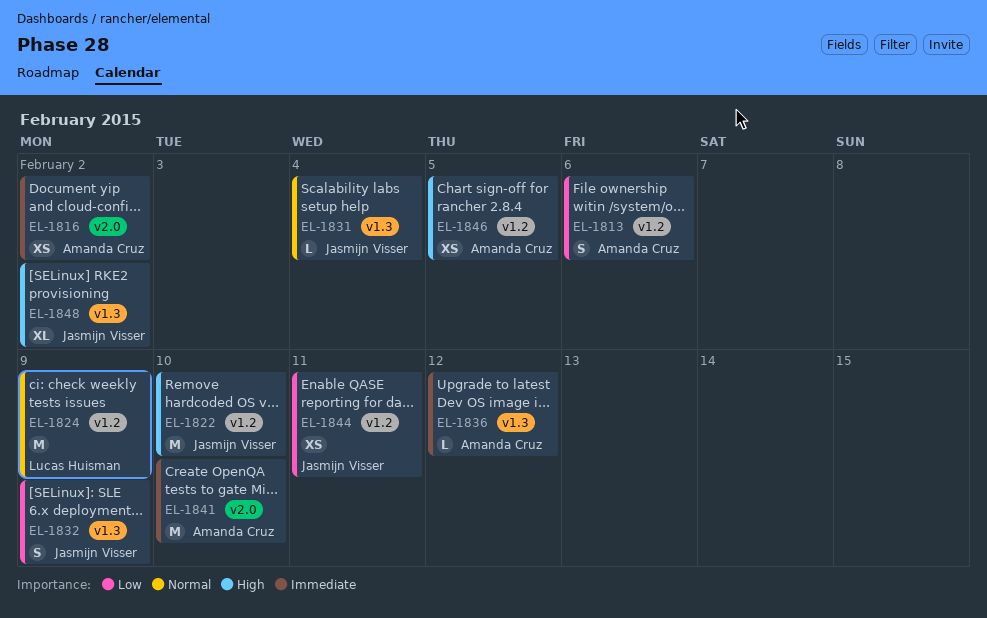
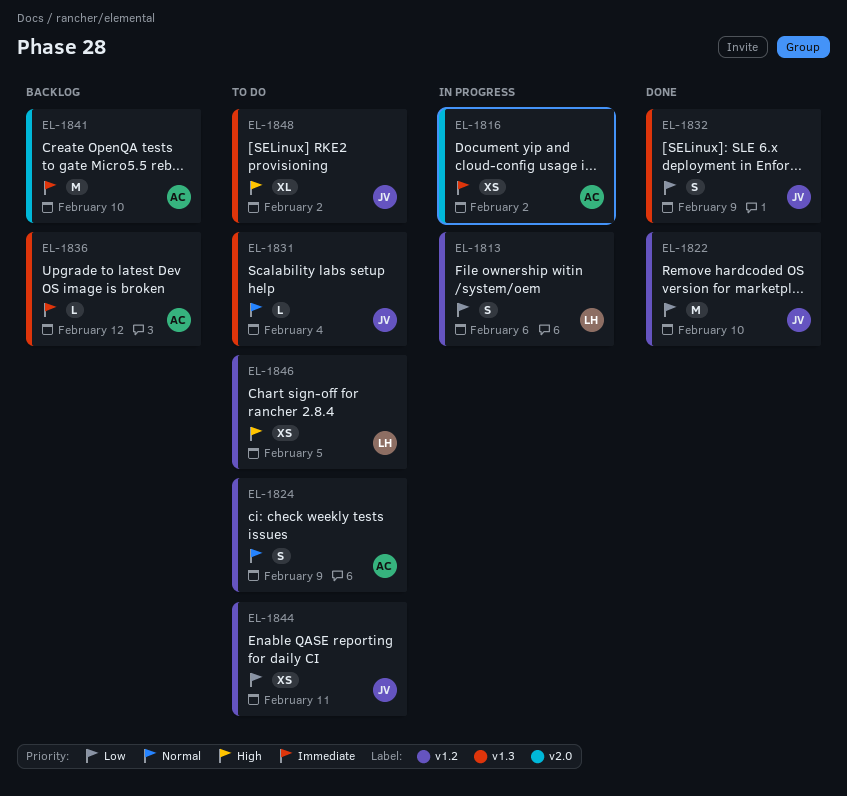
EL-1813, owner: Amanda Cruz -> Lucas Huisman
EL-1822, priority: High -> Low
EL-1824, owner: Lucas Huisman -> Amanda Cruz
EL-1824, estimate: M -> S
EL-1846, owner: Amanda Cruz -> Lucas Huisman

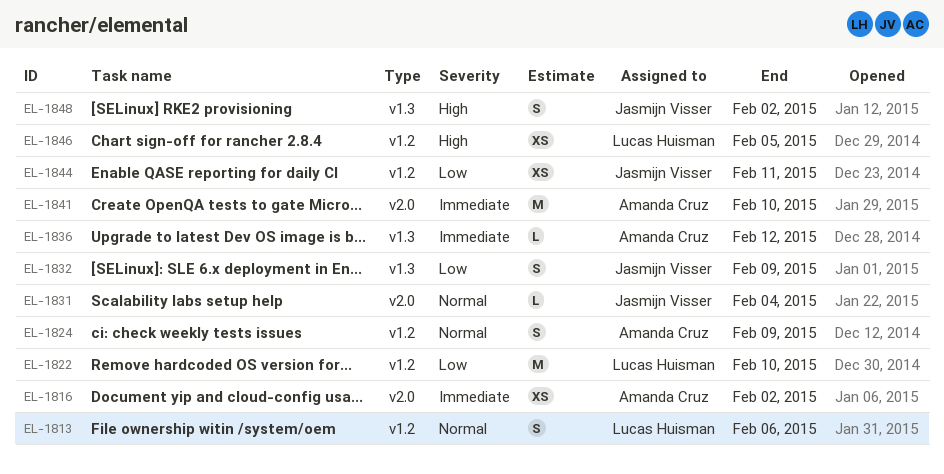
EL-1813, priority: Low -> Normal
EL-1822, owner: Jasmijn Visser -> Lucas Huisman
EL-1831, label: v1.3 -> v2.0
EL-1848, estimate: XL -> S

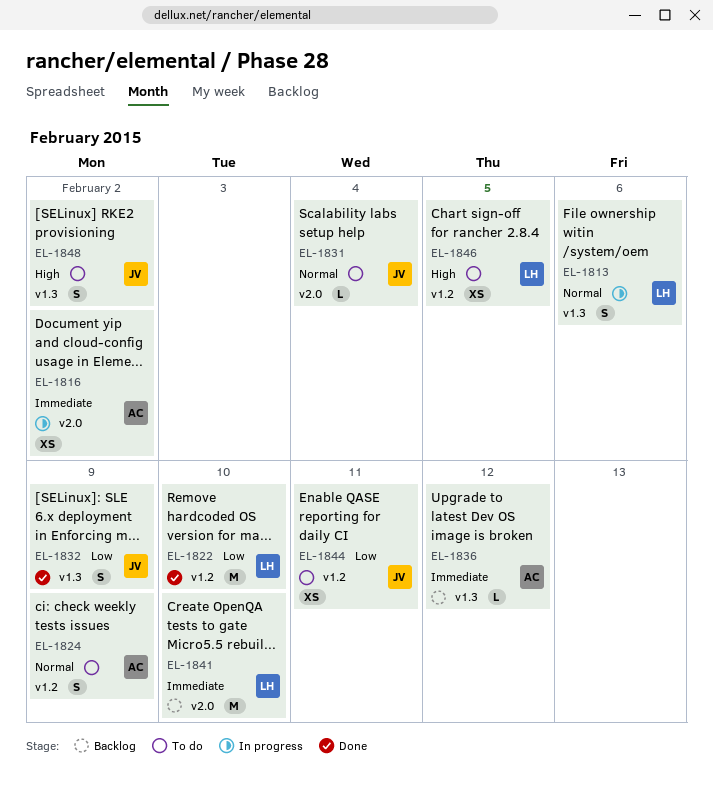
EL-1813, label: v1.2 -> v1.3
EL-1841, owner: Amanda Cruz -> Lucas Huisman

